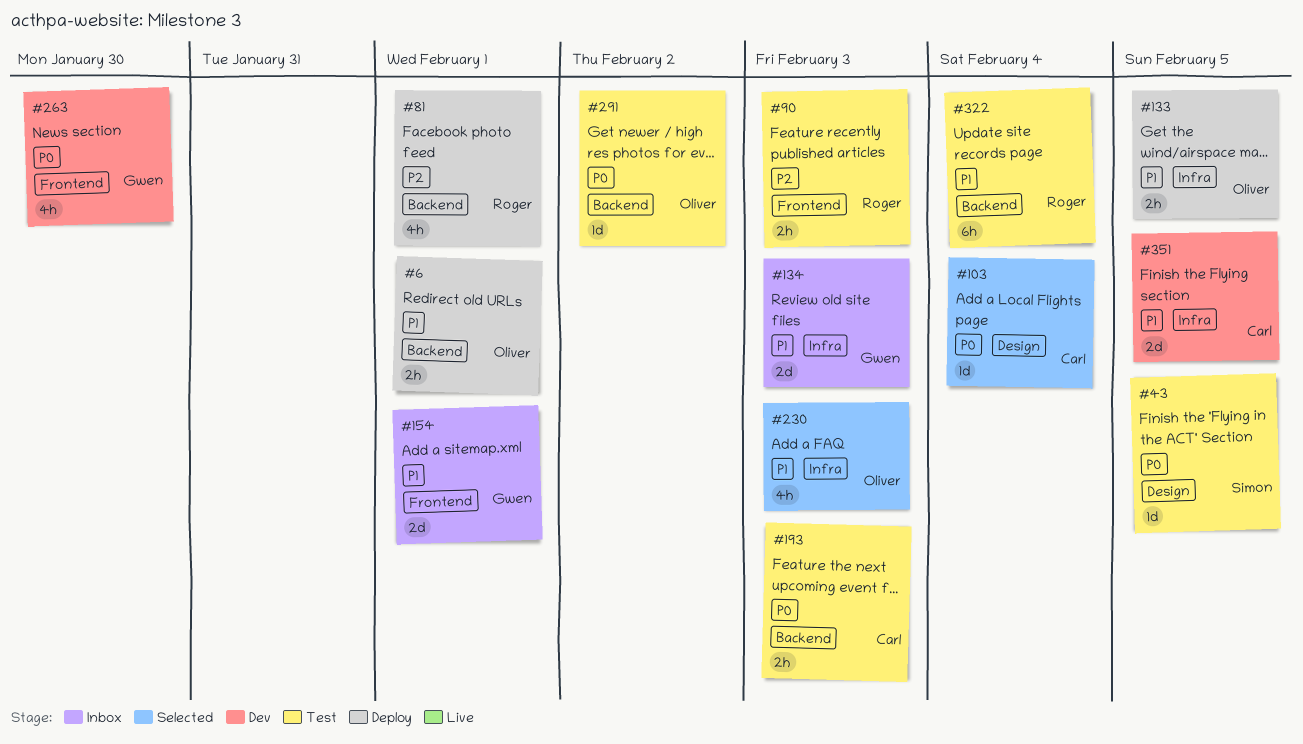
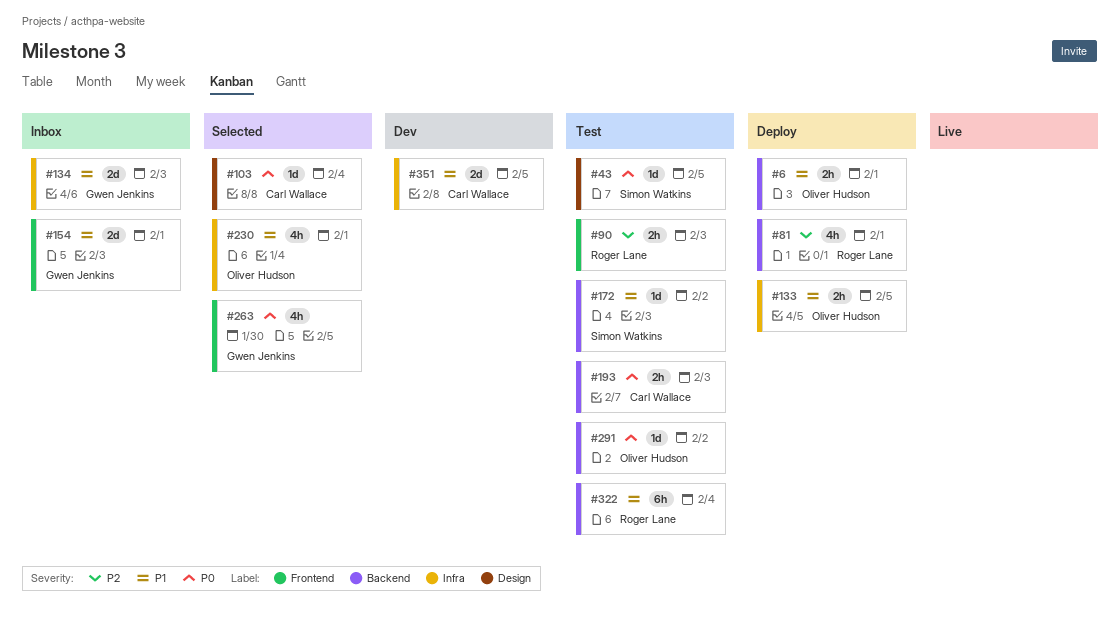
#172: none -> present
#230, due: Feb 3 -> Feb 1
#263, status: Dev -> Selected

